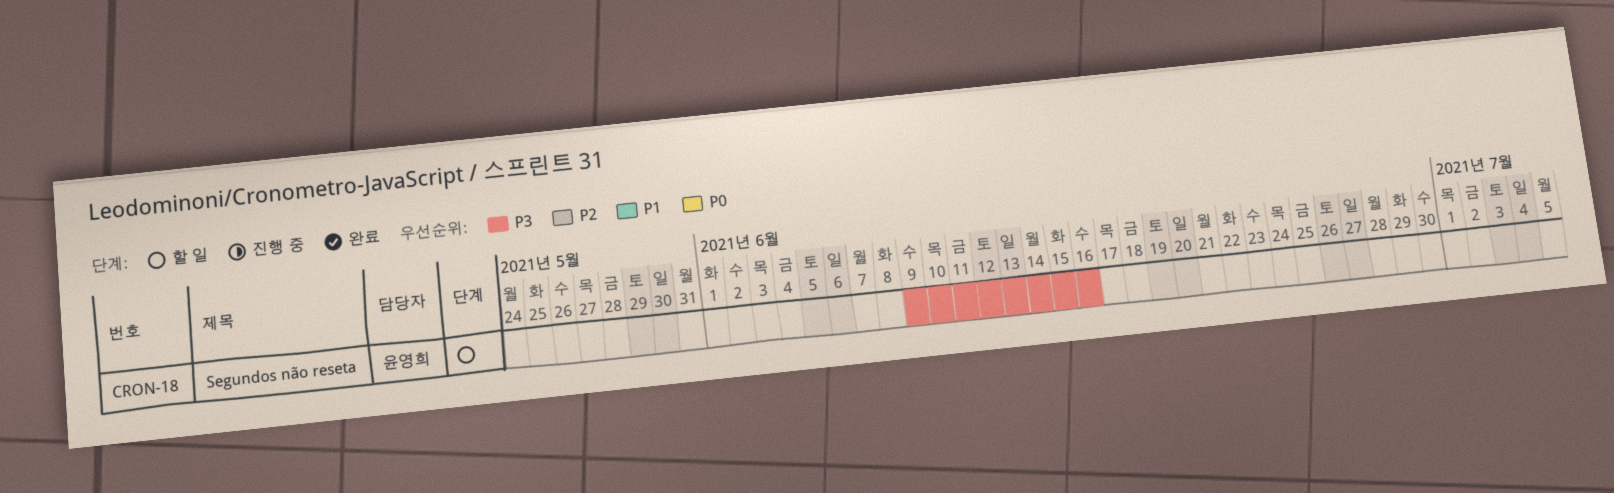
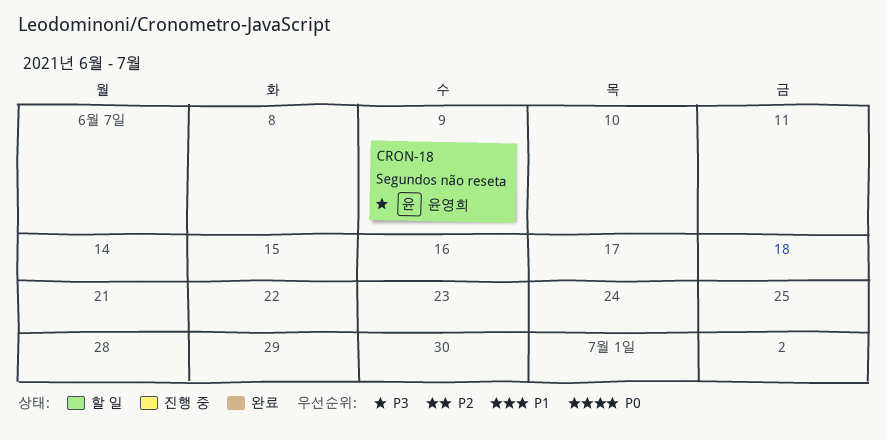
CRON-18, due: Jun 16 -> Jun 9

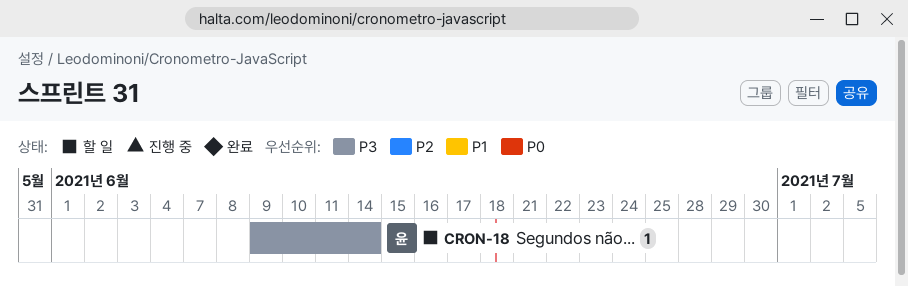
CRON-18, due: Jun 9 -> Jun 14

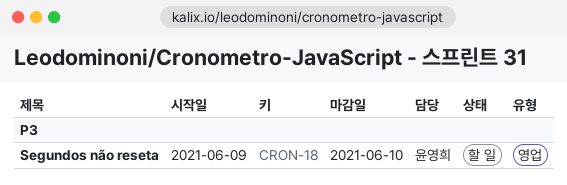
CRON-18, due: Jun 14 -> Jun 10

